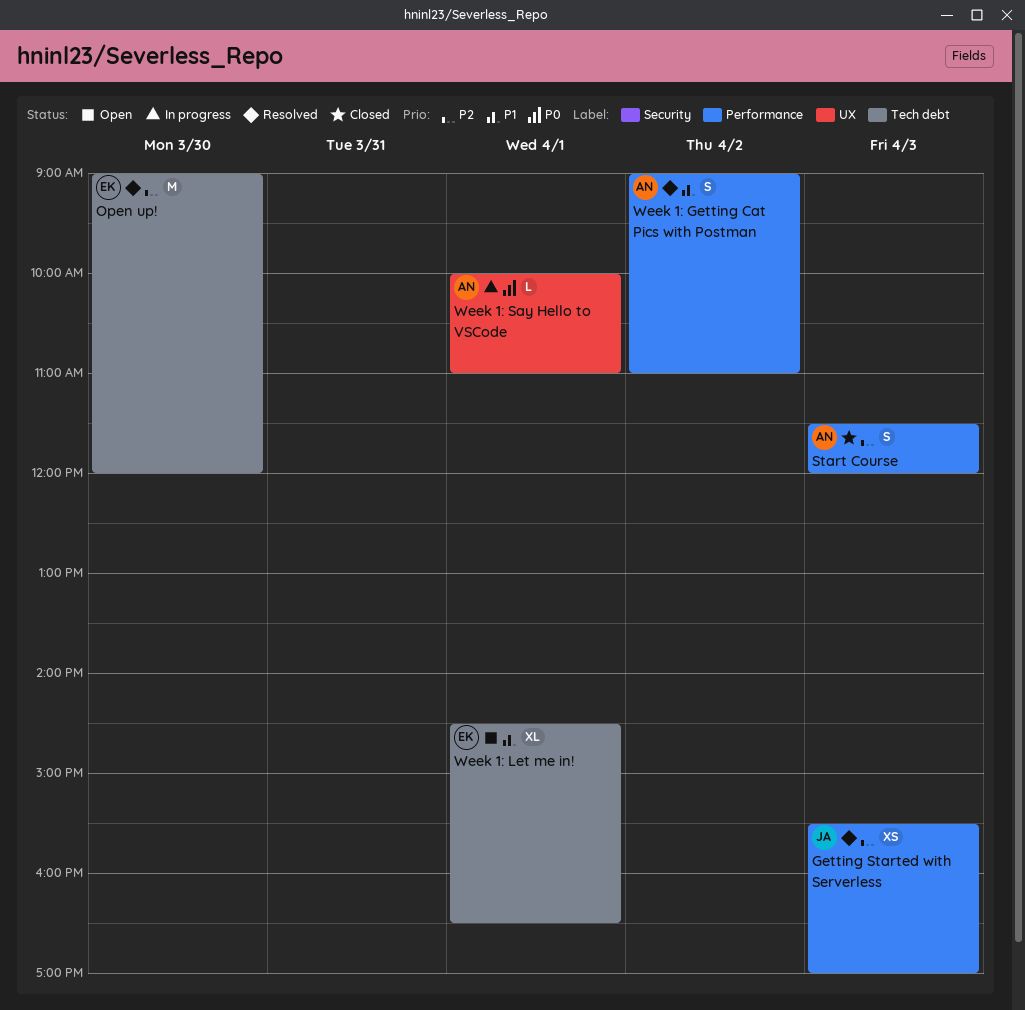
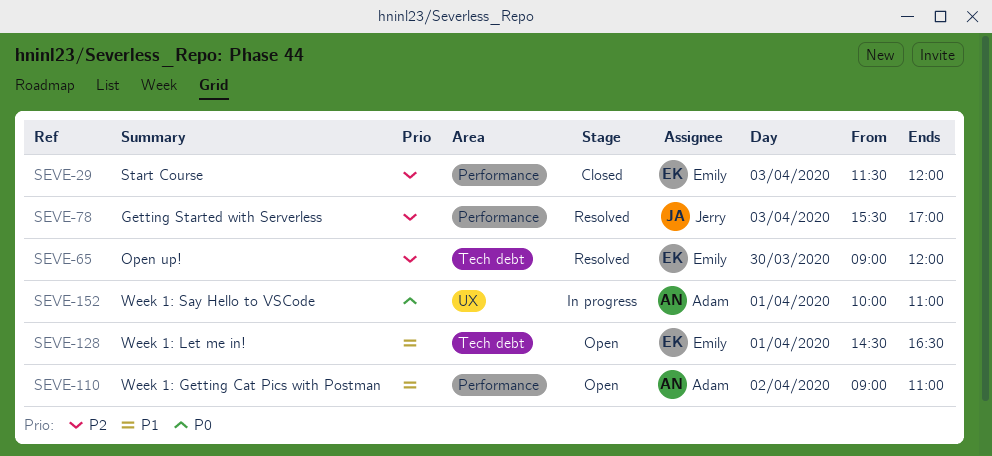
Start Course, owner: Adam -> Emily
Week 1: Getting Cat Pics with Postman, status: Resolved -> Open

